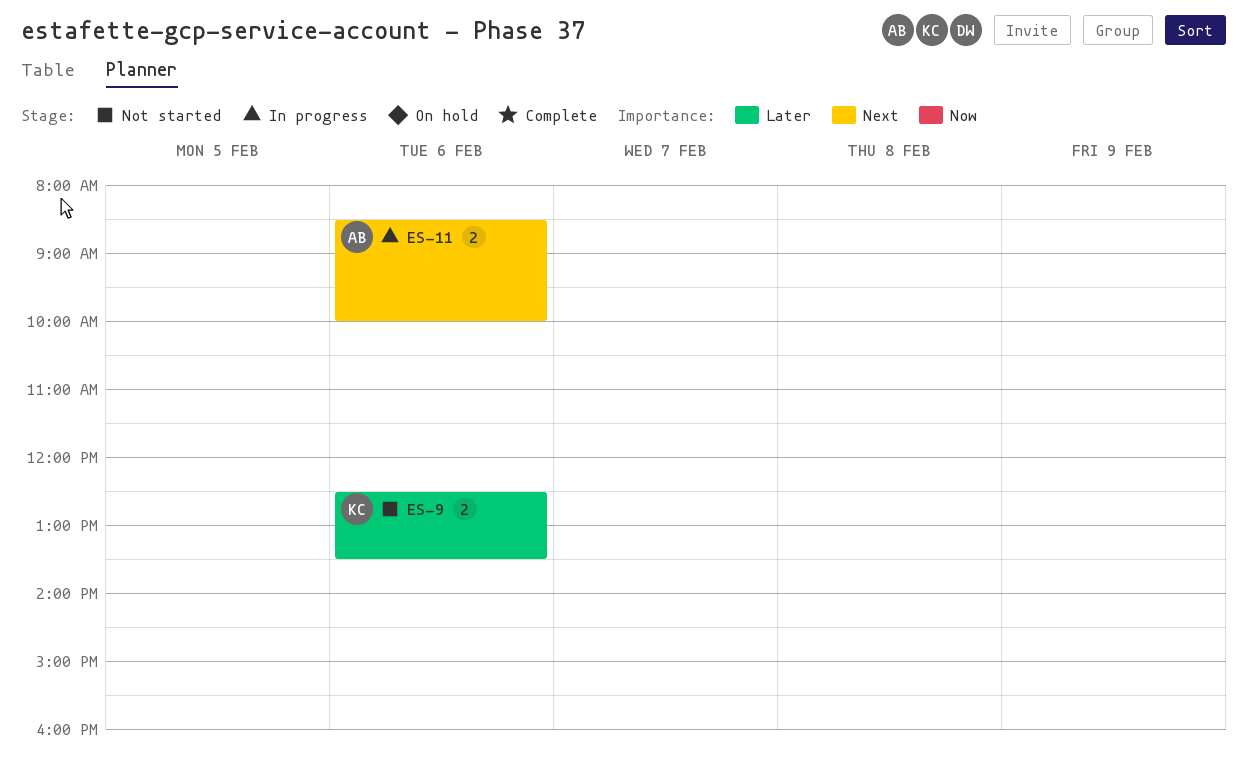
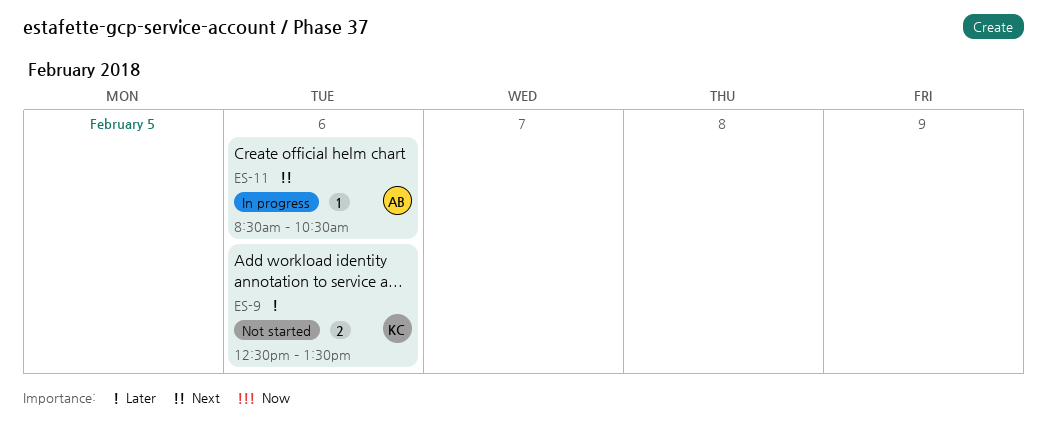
ES-11, estimate: 2 -> 1
ES-11, ends: 10:00 -> 10:30

